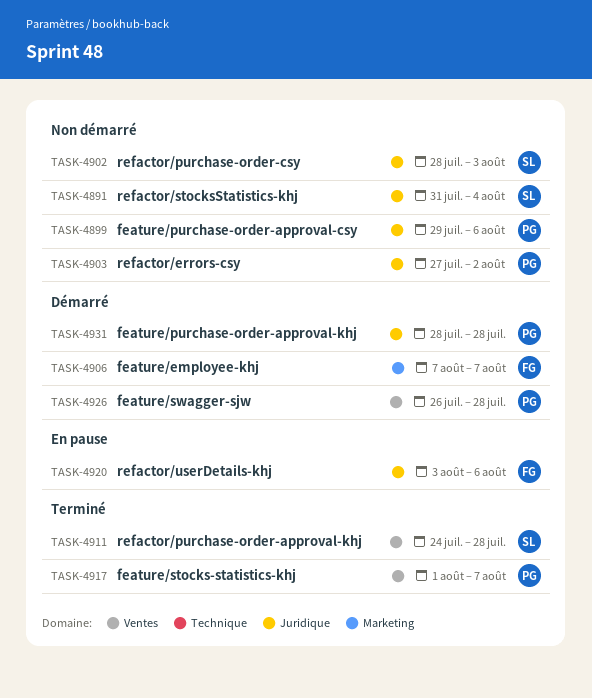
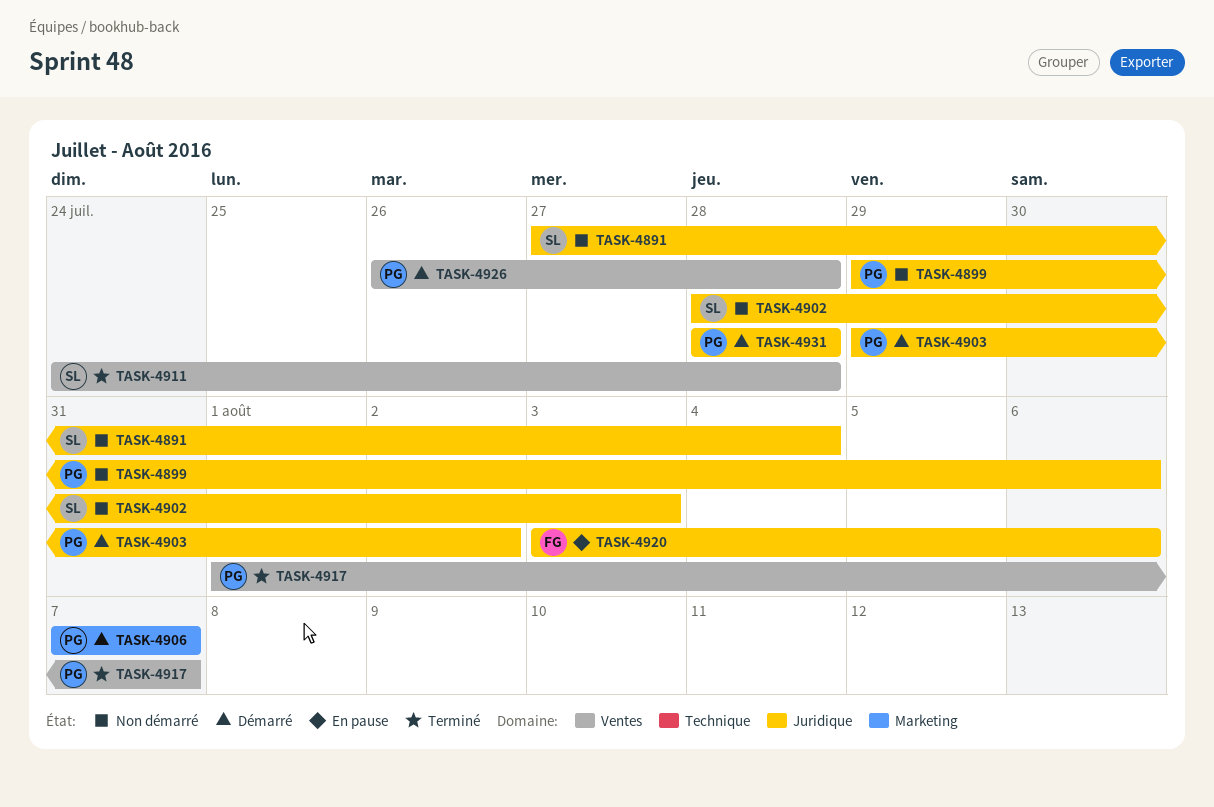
TASK-4891, start: Jul 31 -> Jul 27
TASK-4903, status: Non démarré -> Démarré
TASK-4903, start: Jul 27 -> Jul 29
TASK-4906, owner: FG -> PG

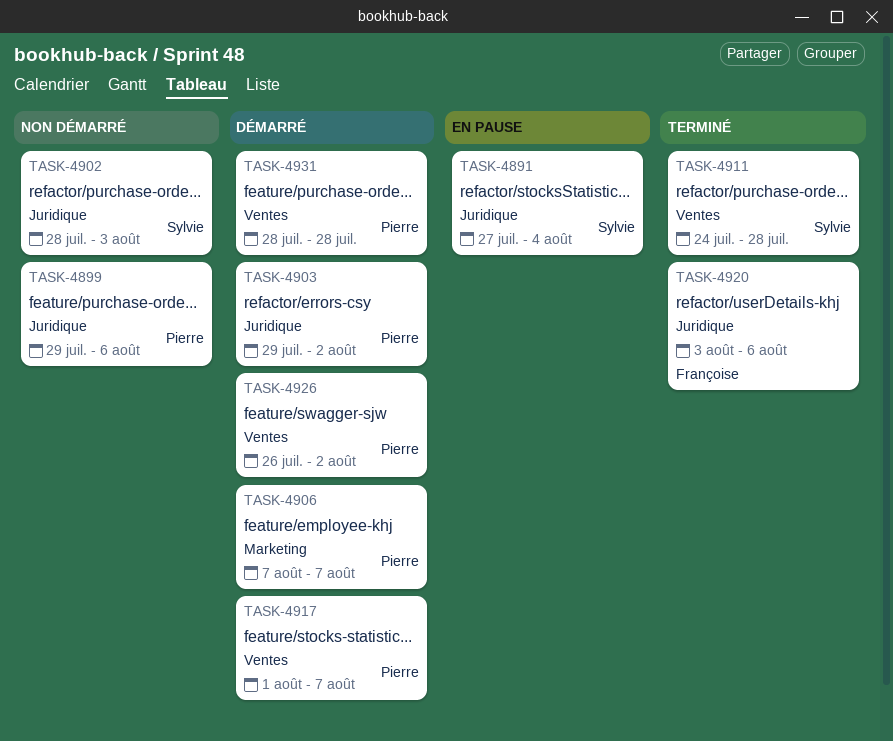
TASK-4891, status: Non démarré -> En pause
TASK-4917, status: Terminé -> Démarré
TASK-4920, status: En pause -> Terminé
TASK-4926, due: Jul 28 -> Aug 2
TASK-4931, label: Juridique -> Ventes

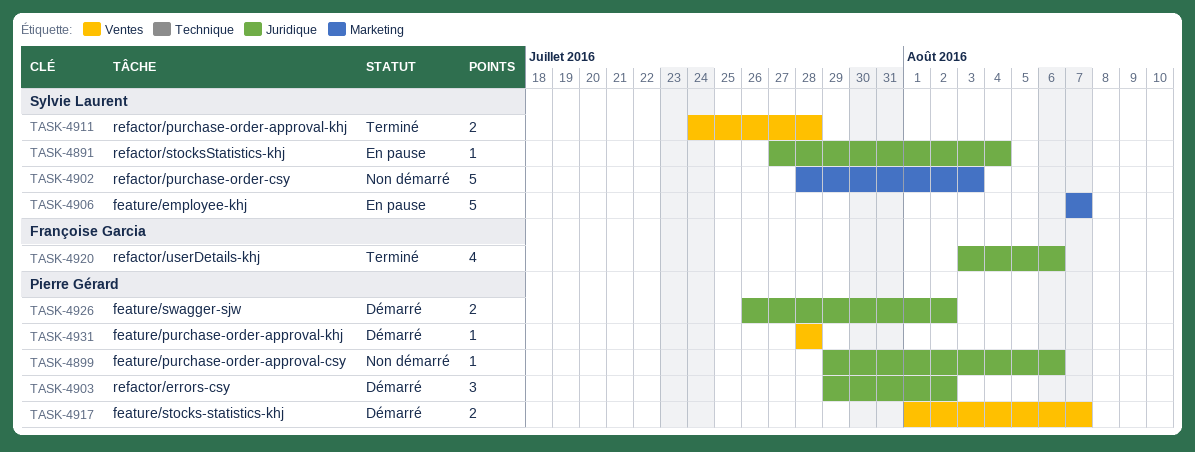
TASK-4902, label: Juridique -> Marketing
TASK-4906, status: Démarré -> En pause
TASK-4906, owner: Pierre Gérard -> Sylvie Laurent
TASK-4926, label: Ventes -> Juridique

